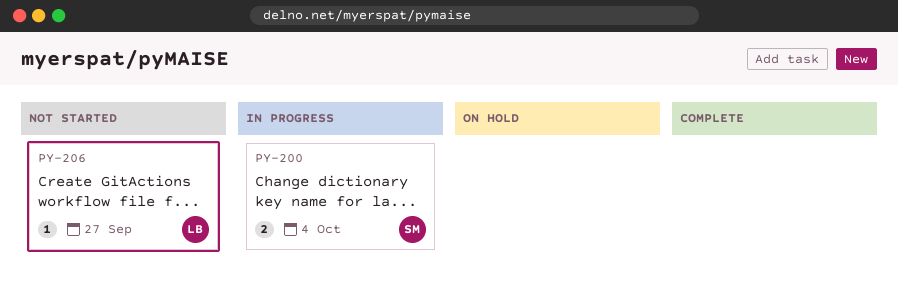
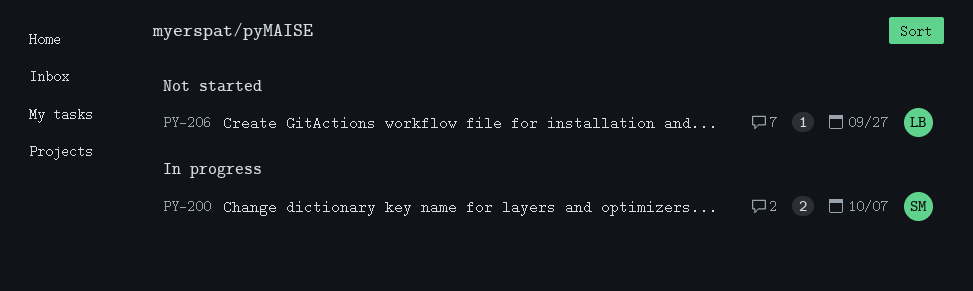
PY-200, due: Oct 4 -> Oct 7

